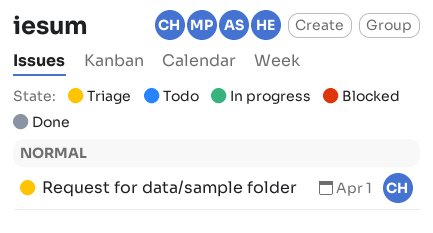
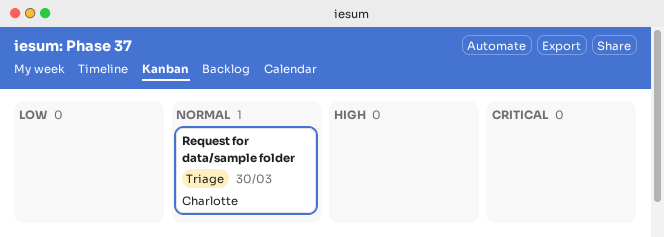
Request for data/sample folder, due: Apr 1 -> Mar 30

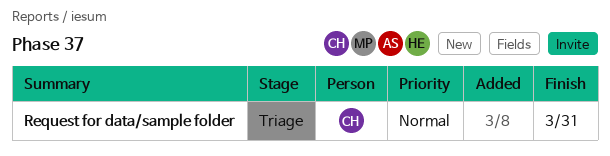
Request for data/sample folder, due: Mar 30 -> Mar 31

